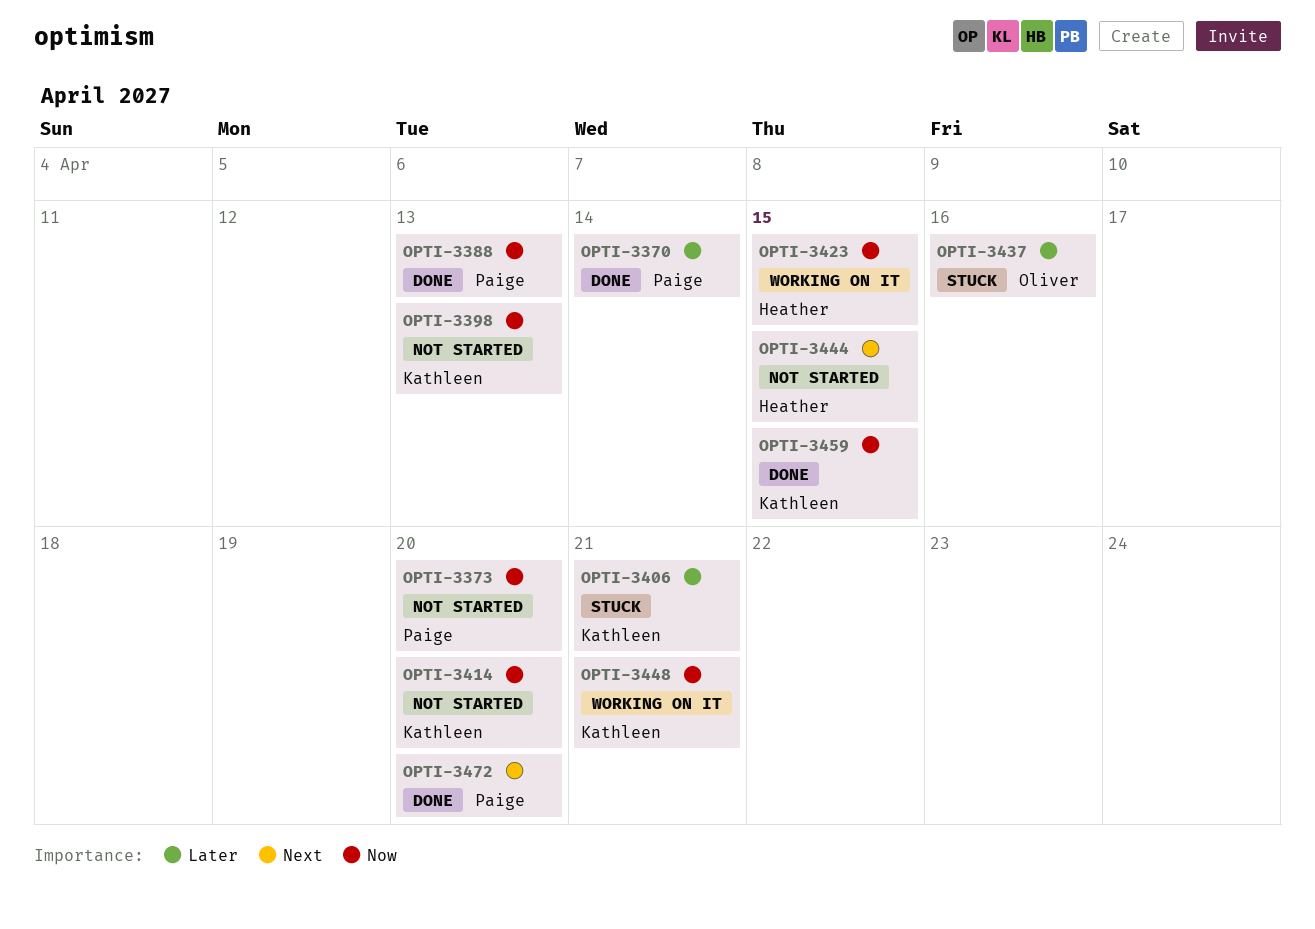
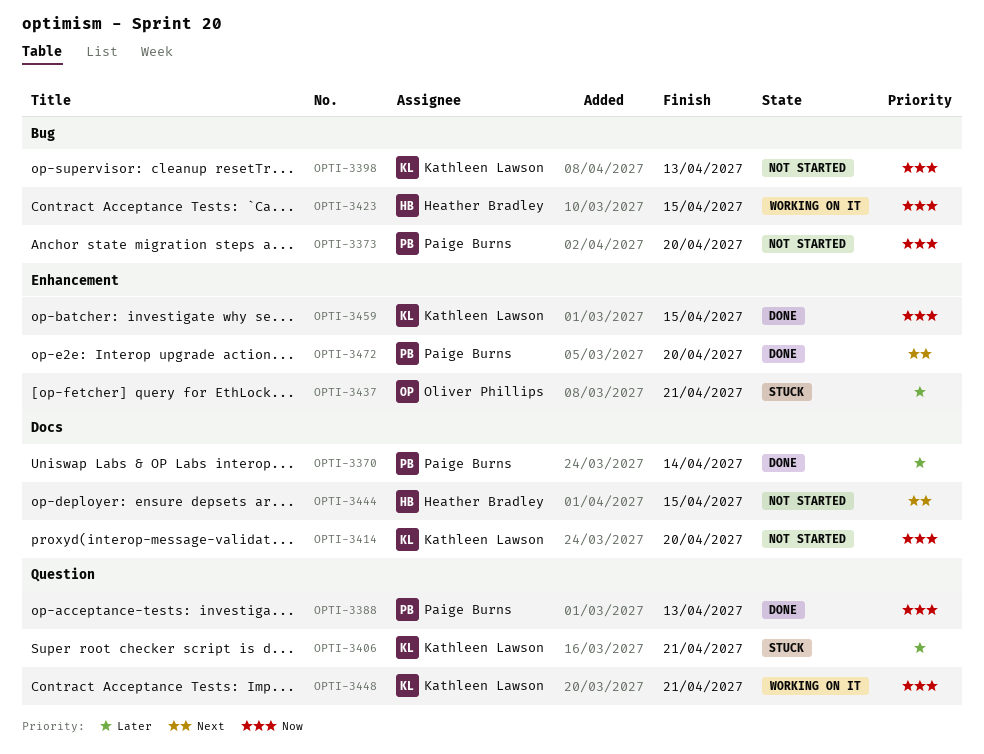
OPTI-3437, due: Apr 16 -> Apr 21

